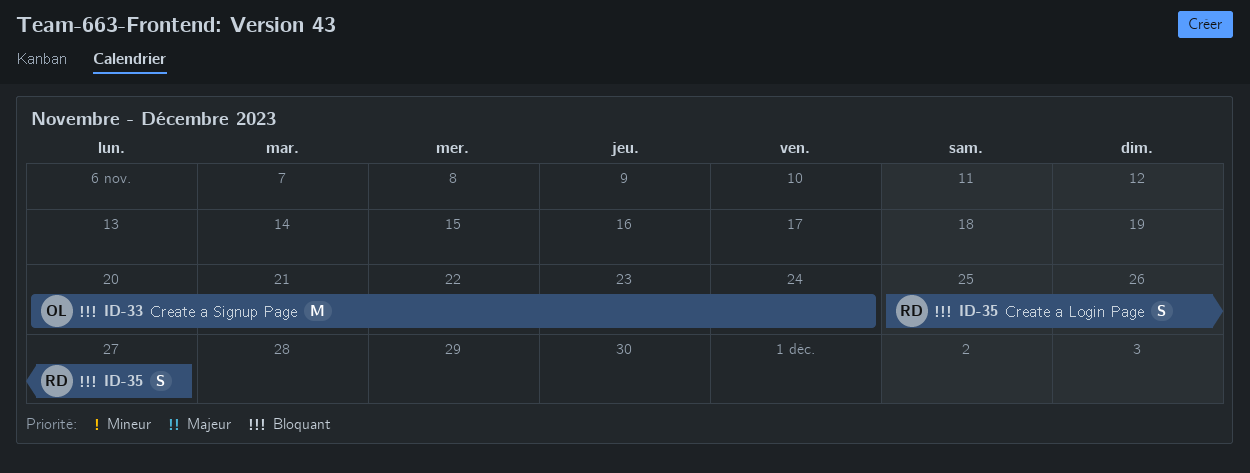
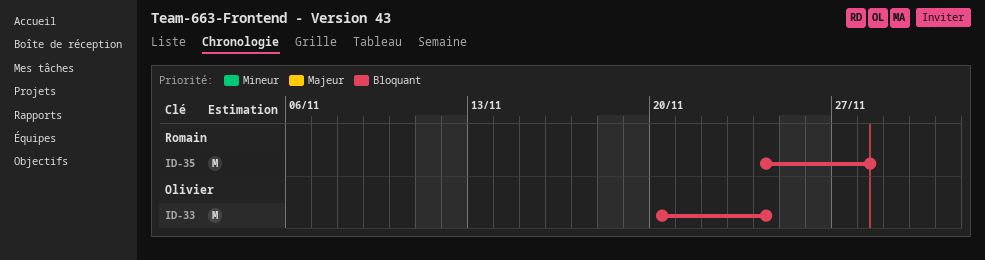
ID-35, estimate: S -> M
ID-35, start: Nov 25 -> Nov 24
ID-35, due: Nov 27 -> Nov 28

